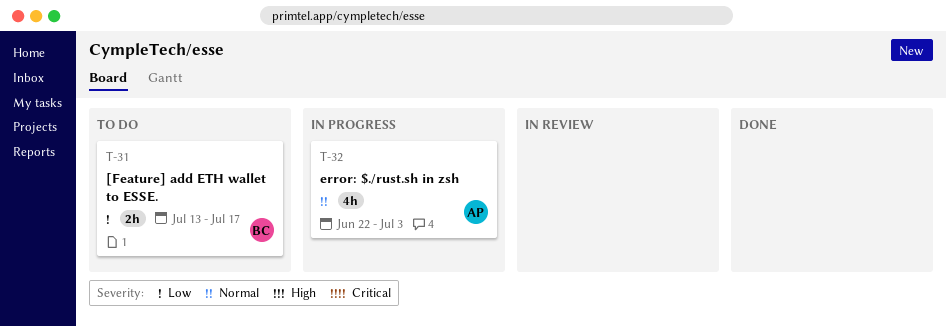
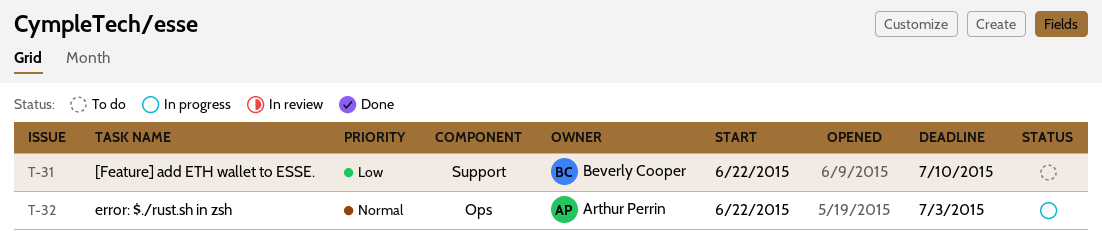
T-31, start: Jul 13 -> Jun 22
T-31, due: Jul 17 -> Jul 10

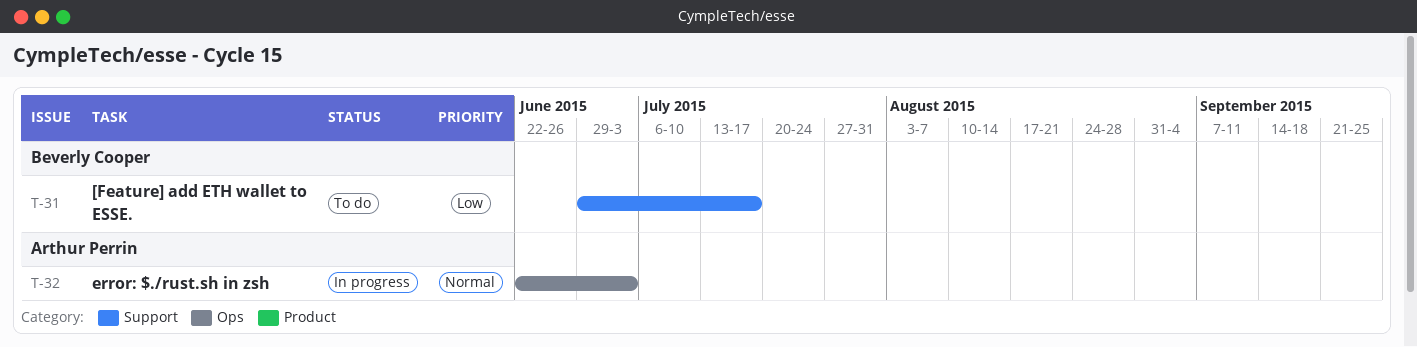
T-31, start: Jun 22 -> Jun 29
T-31, due: Jul 10 -> Jul 17

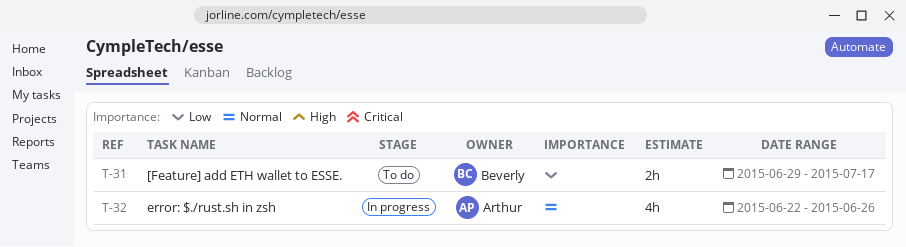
T-32, due: Jul 3 -> Jun 26

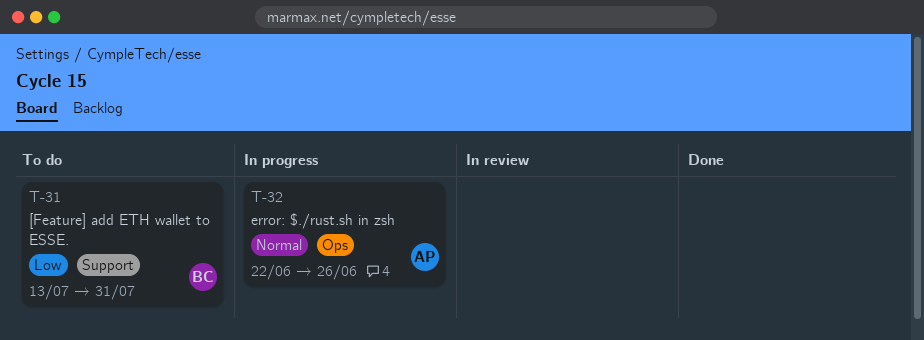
T-31, start: Jun 29 -> Jul 13
T-31, due: Jul 17 -> Jul 31

